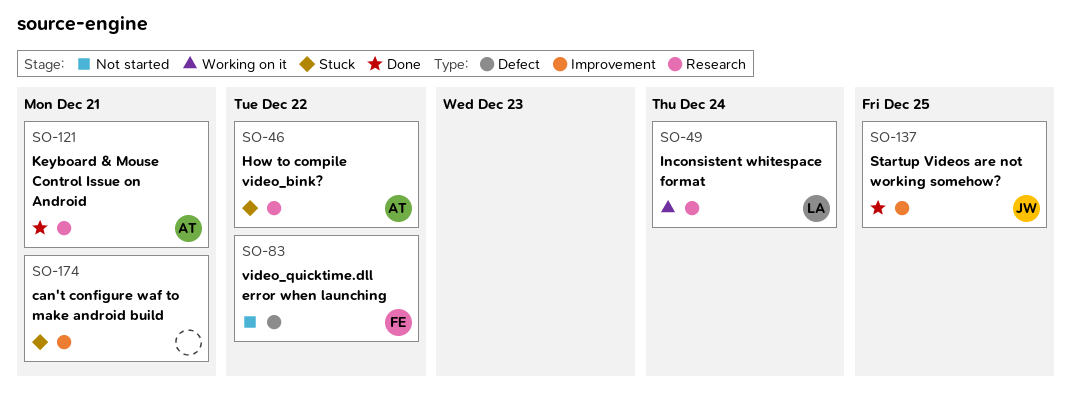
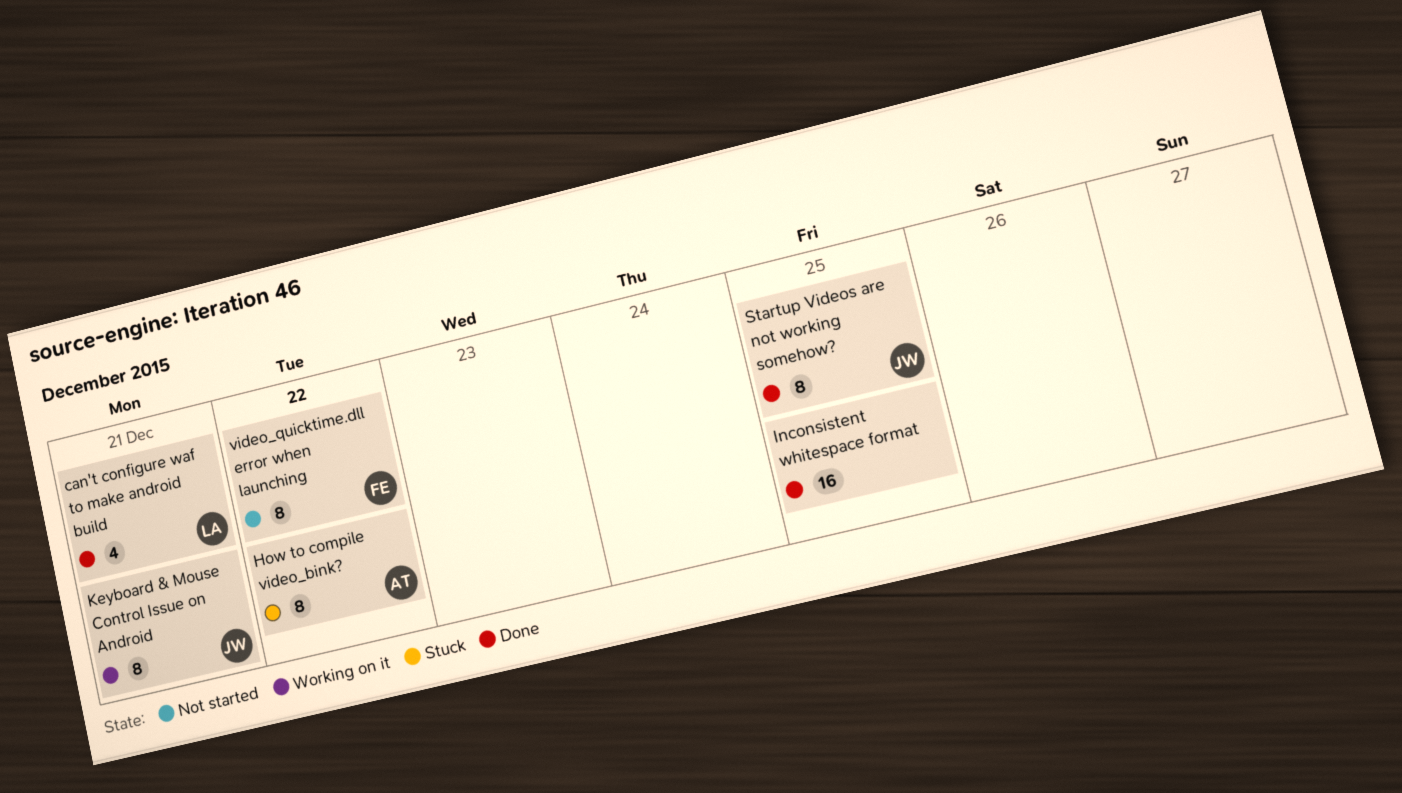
can't configure waf to make android build, status: Stuck -> Done
can't configure waf to make android build, owner: none -> LA
Inconsistent whitespace format, status: Working on it -> Done
Inconsistent whitespace format, owner: LA -> none
Inconsistent whitespace format, due: Dec 24 -> Dec 25
Keyboard & Mouse Control Issue on Android, status: Done -> Working on it
Keyboard & Mouse Control Issue on Android, owner: AT -> JW

